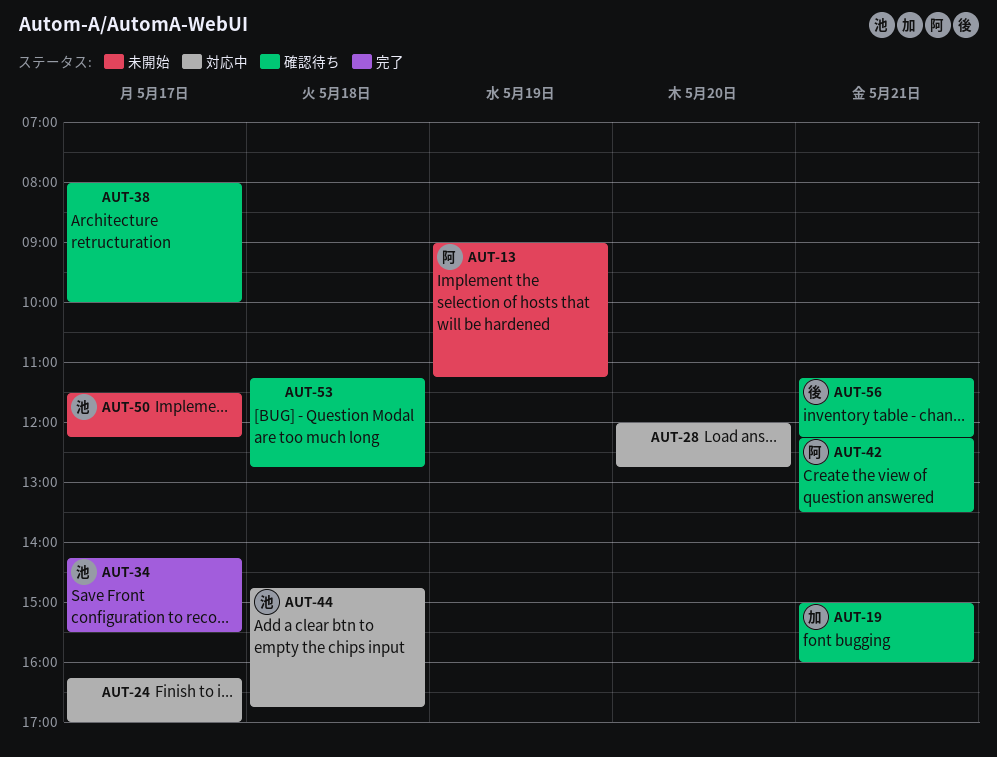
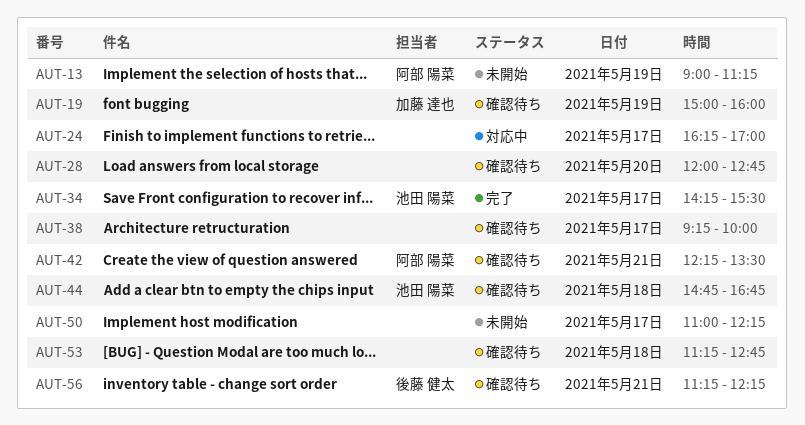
AUT-19, day: May 21 -> May 19
AUT-28, status: 対応中 -> 確認待ち
AUT-38, begins: 08:00 -> 09:15
AUT-44, status: 対応中 -> 確認待ち
AUT-50, owner: 池田 陽菜 -> none
AUT-50, begins: 11:30 -> 11:00

